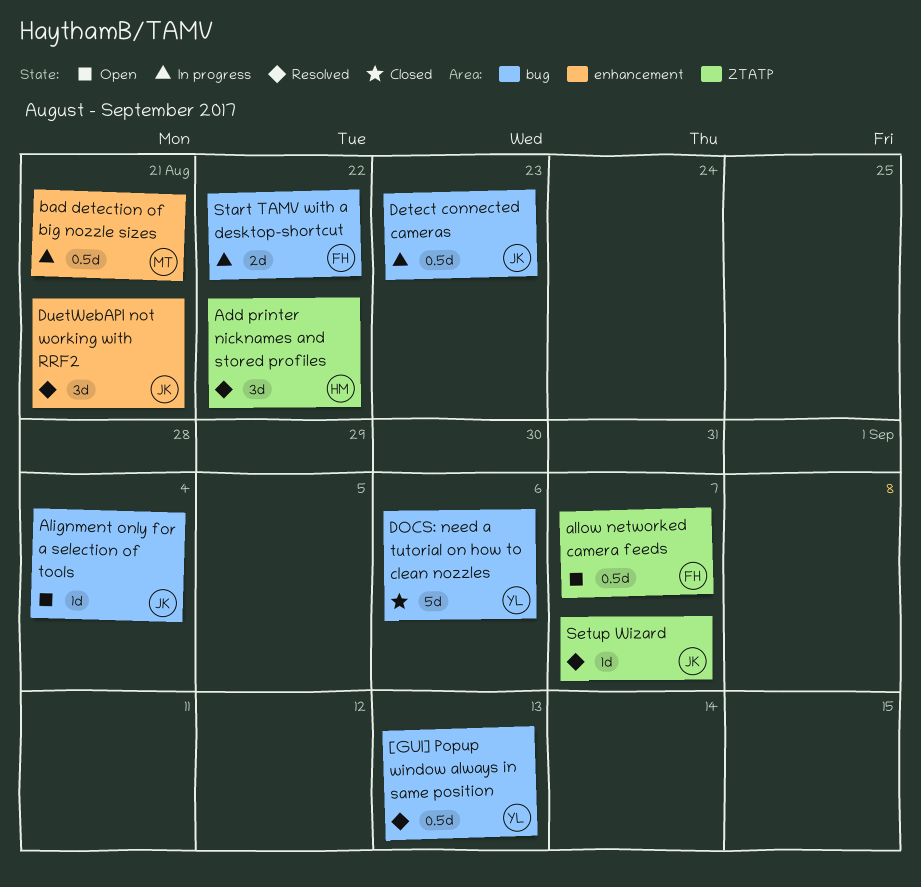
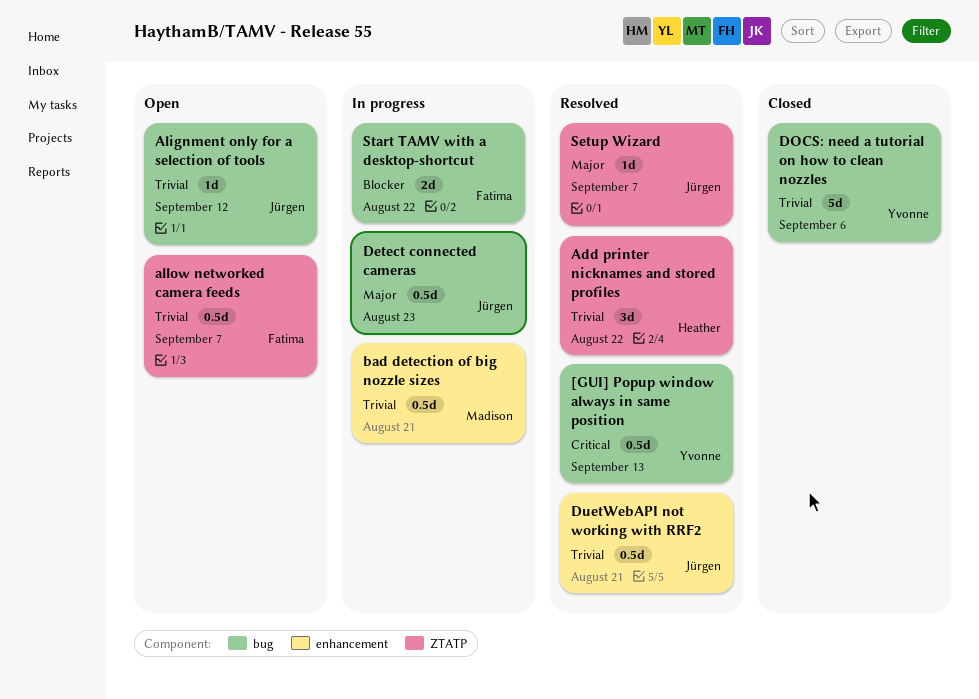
Alignment only for a selection of tools, due: Sep 4 -> Sep 12
DuetWebAPI not working with RRF2, estimate: 3d -> 0.5d

